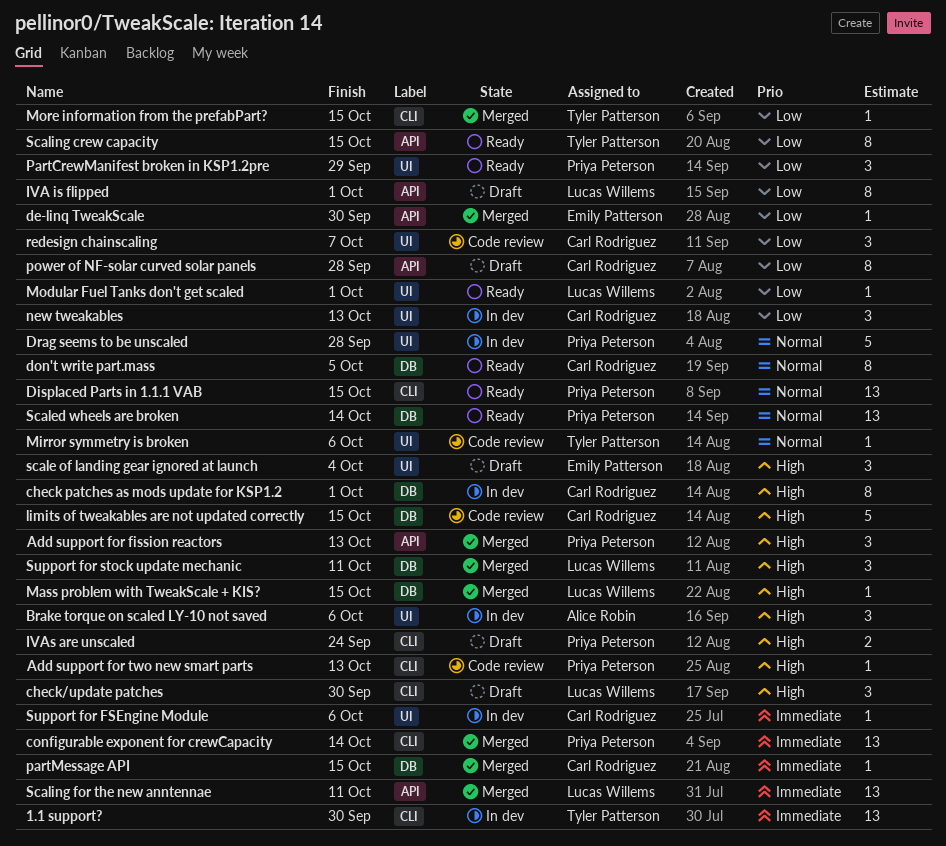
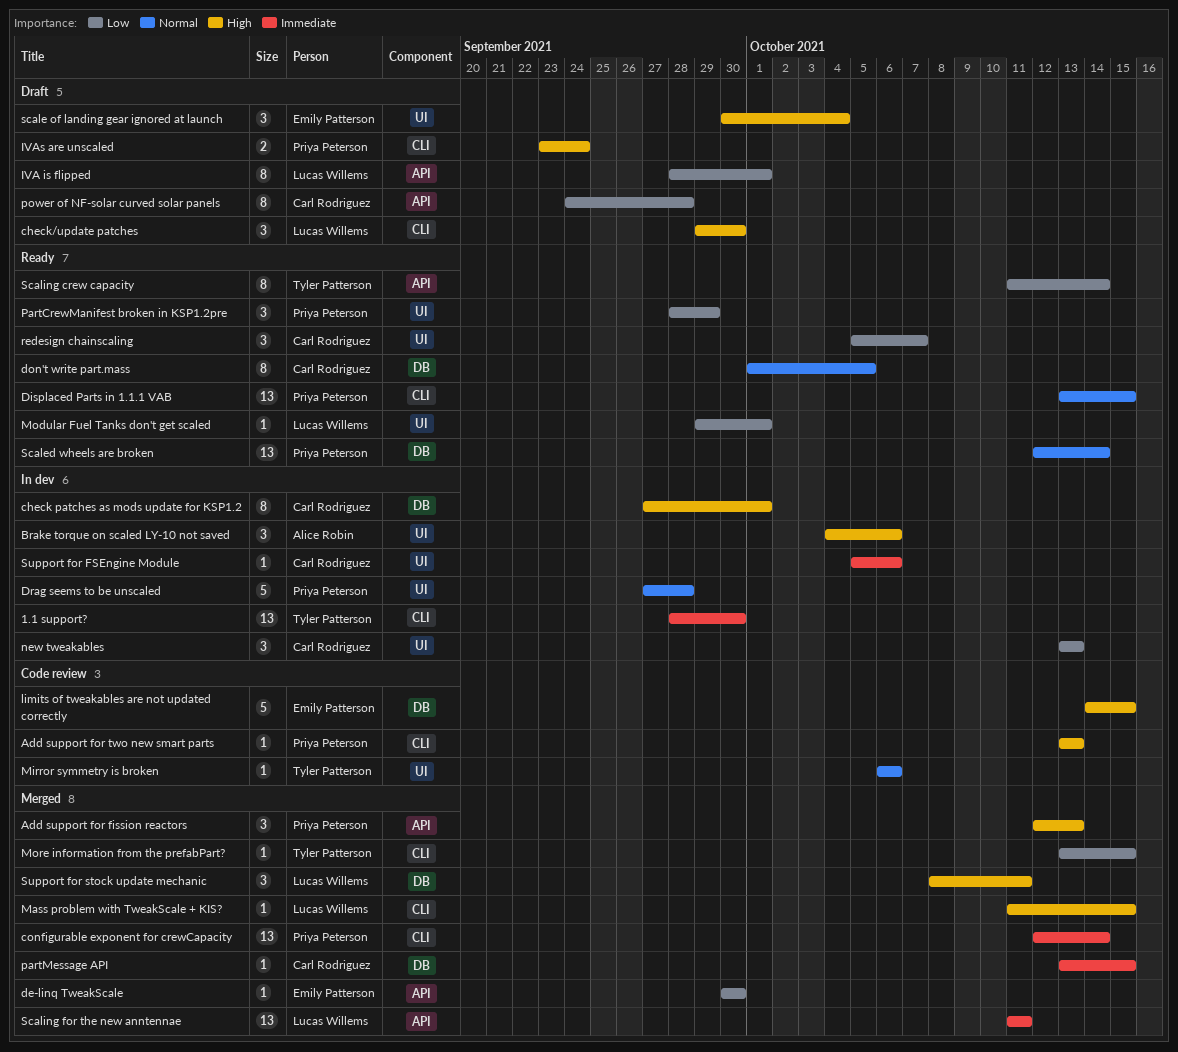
limits of tweakables are not updated correctly, owner: Carl Rodriguez -> Emily Patterson
Mass problem with TweakScale + KIS?, label: DB -> CLI
redesign chainscaling, status: Code review -> Ready
Scaling crew capacity, due: Oct 15 -> Oct 14

